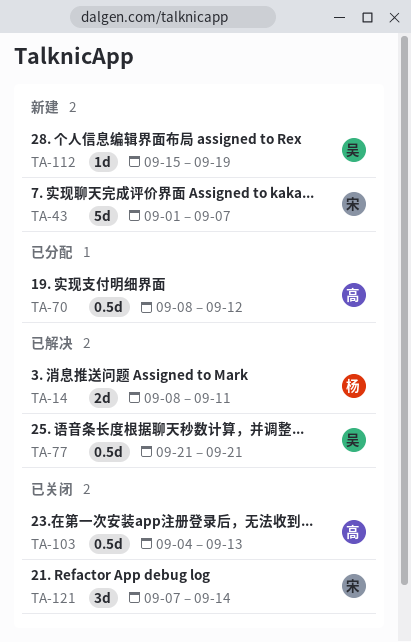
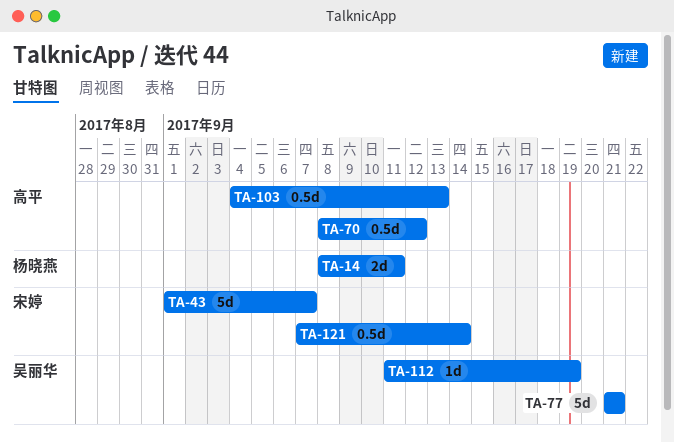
TA-77, estimate: 0.5d -> 5d
TA-112, start: Sep 15 -> Sep 11
TA-121, estimate: 3d -> 0.5d

